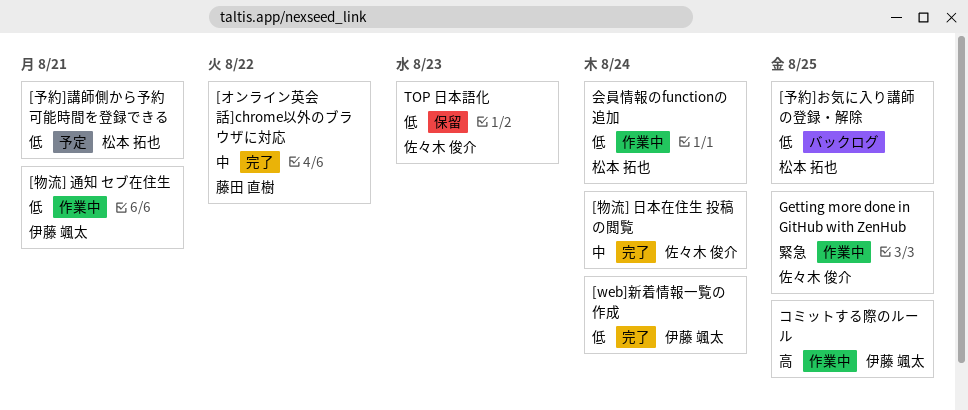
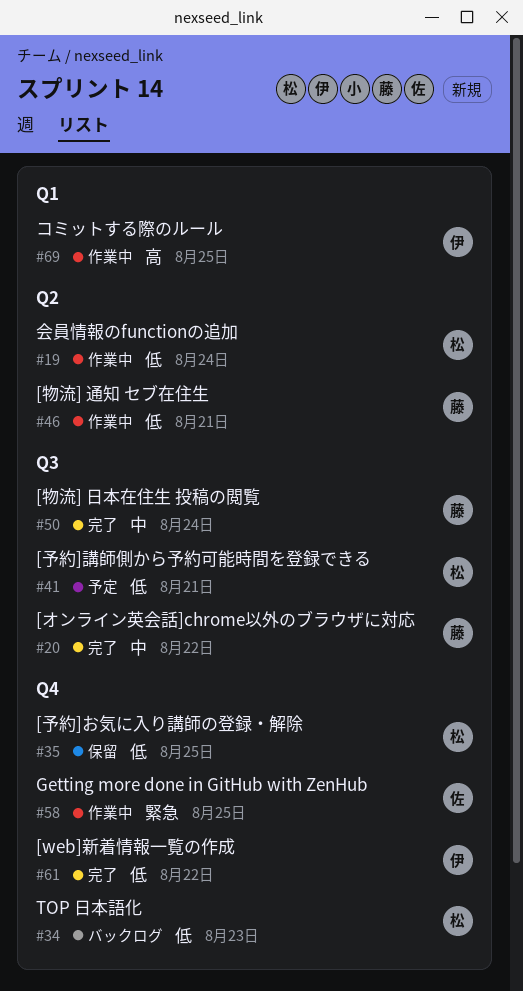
[web]新着情報一覧の作成, due: Aug 24 -> Aug 22
[予約]お気に入り講師の登録・解除, status: バックログ -> 保留
[物流] 日本在住生 投稿の閲覧, owner: 佐々木 俊介 -> 藤田 直樹
[物流] 通知 セブ在住生, owner: 伊藤 颯太 -> 藤田 直樹
TOP 日本語化, status: 保留 -> バックログ
TOP 日本語化, owner: 佐々木 俊介 -> 松本 拓也

